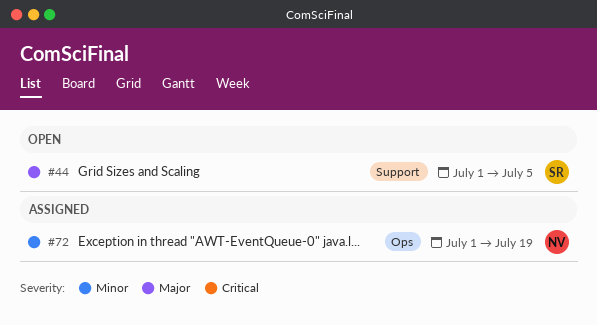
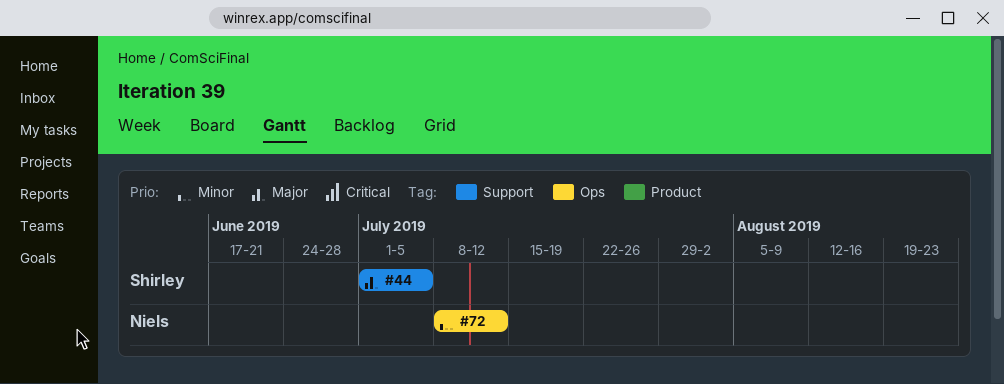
#72, start: Jul 1 -> Jul 8
#72, due: Jul 19 -> Jul 12

